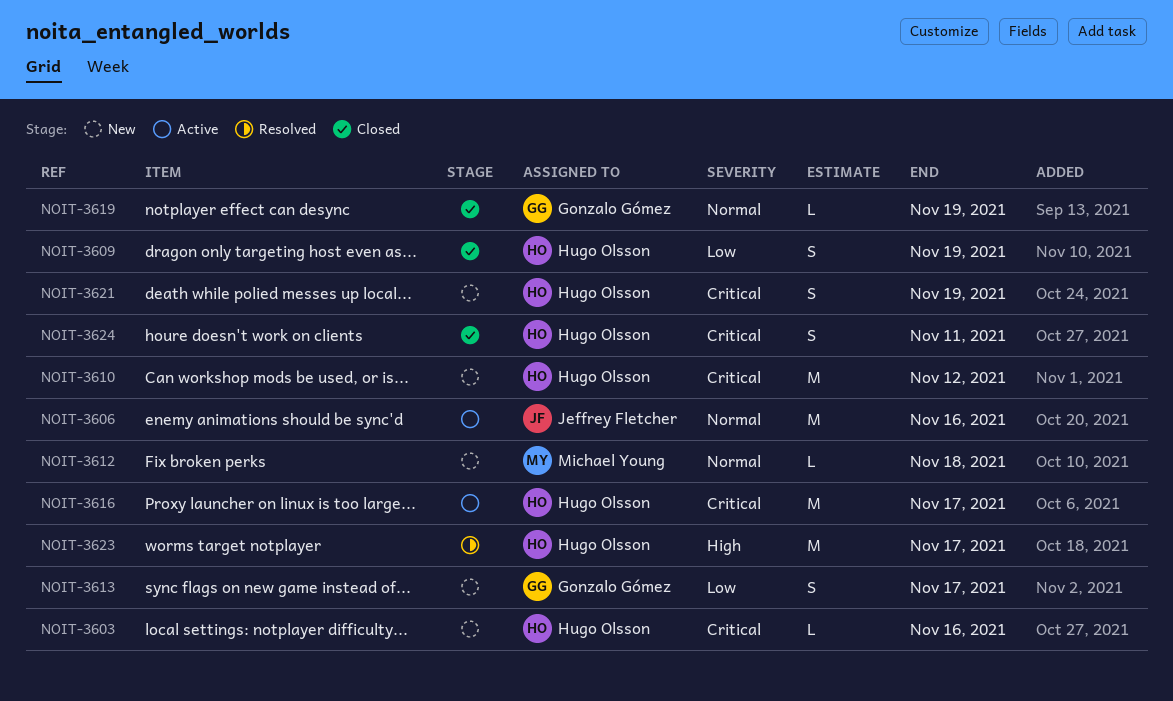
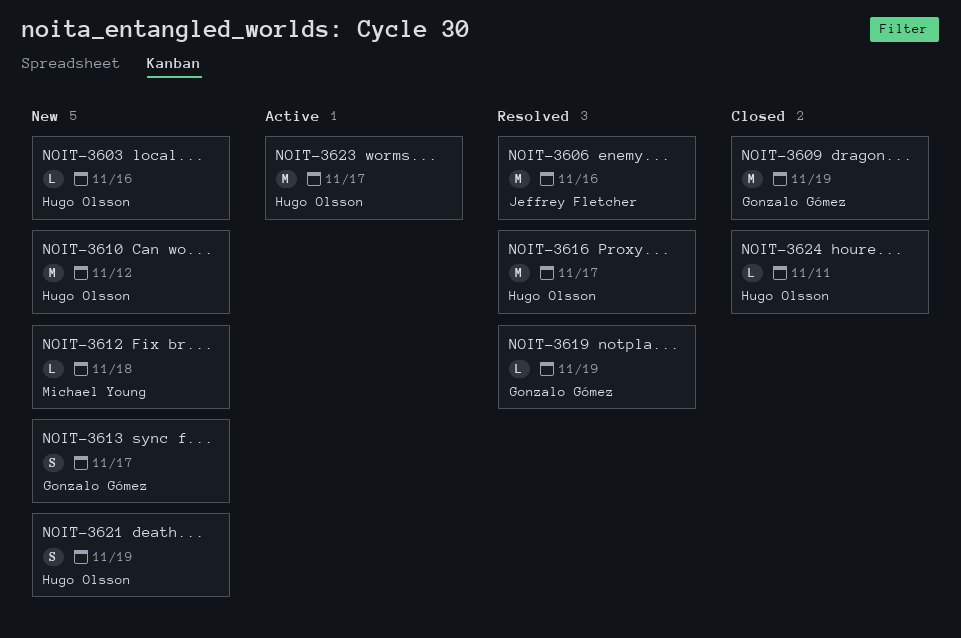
NOIT-3606, status: Active -> Resolved
NOIT-3609, owner: Hugo Olsson -> Gonzalo Gómez
NOIT-3609, estimate: S -> M
NOIT-3616, status: Active -> Resolved
NOIT-3619, status: Closed -> Resolved
NOIT-3623, status: Resolved -> Active
NOIT-3624, estimate: S -> L

